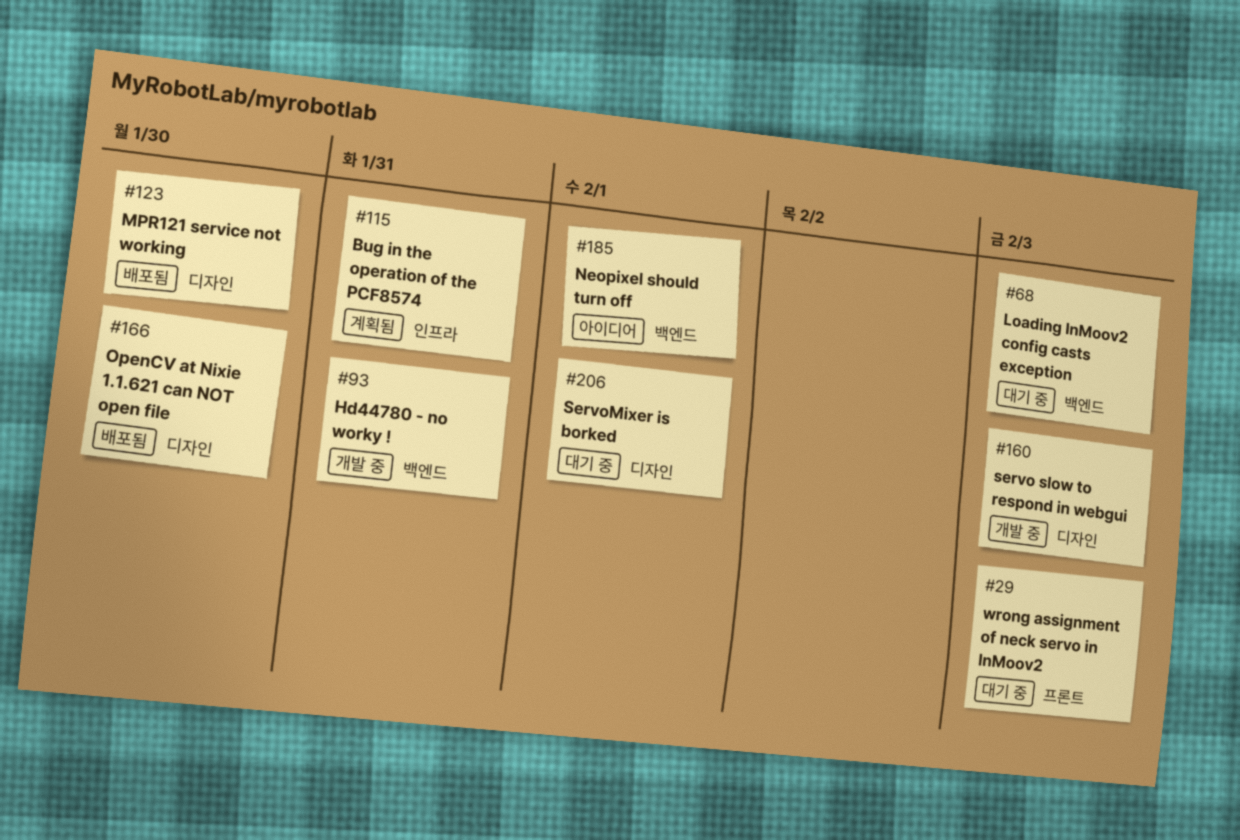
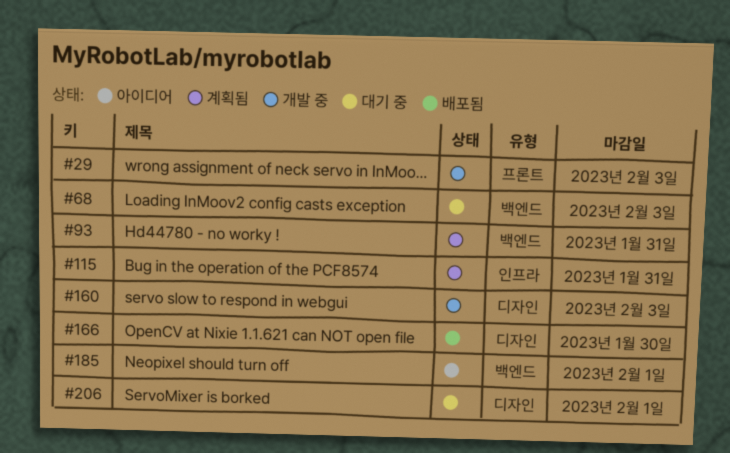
#29, status: 대기 중 -> 개발 중
#93, status: 개발 중 -> 계획됨
#123: present -> none

